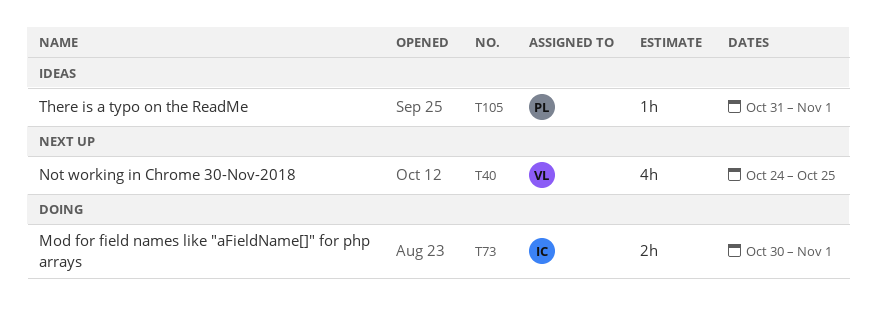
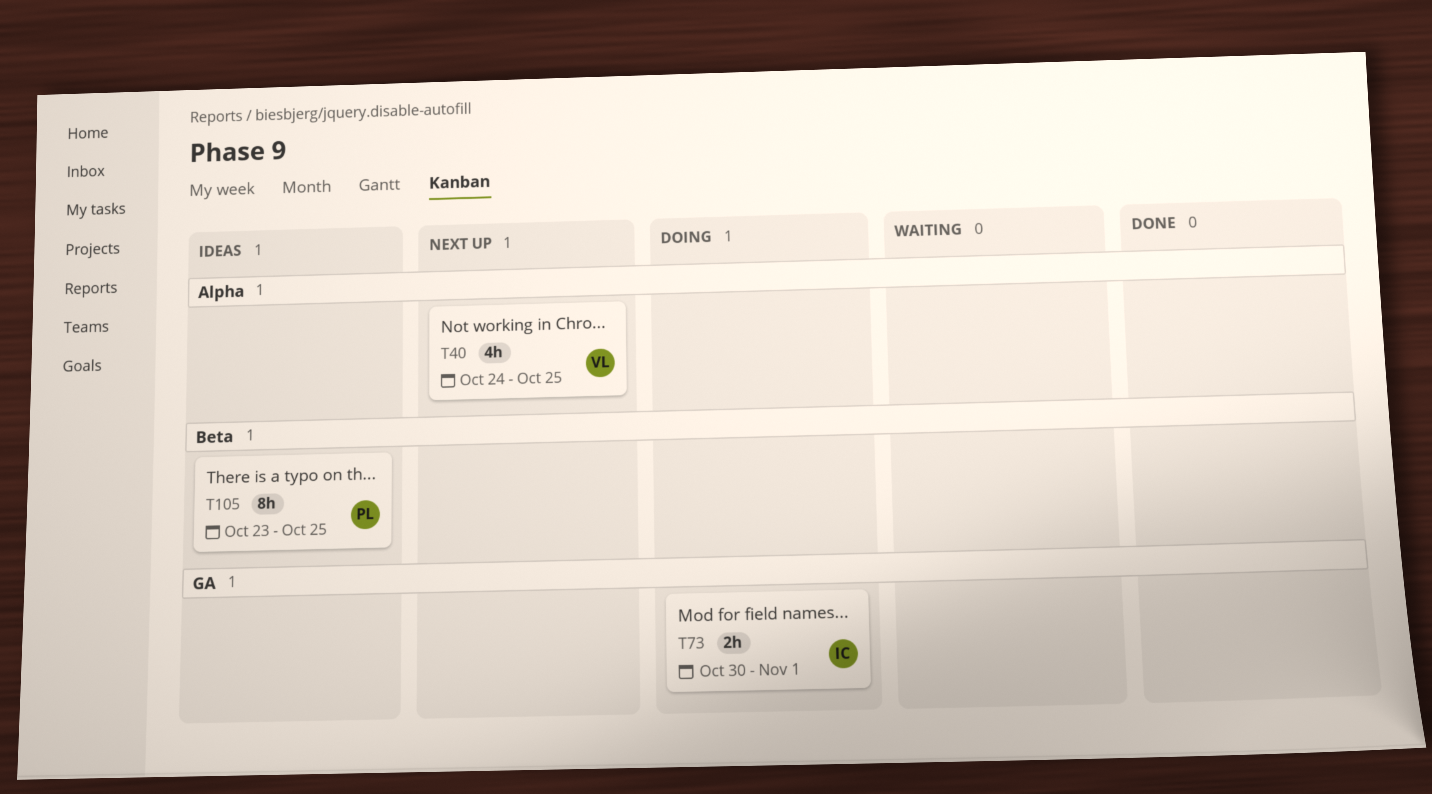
T105, estimate: 1h -> 8h
T105, start: Oct 31 -> Oct 23
T105, due: Nov 1 -> Oct 25

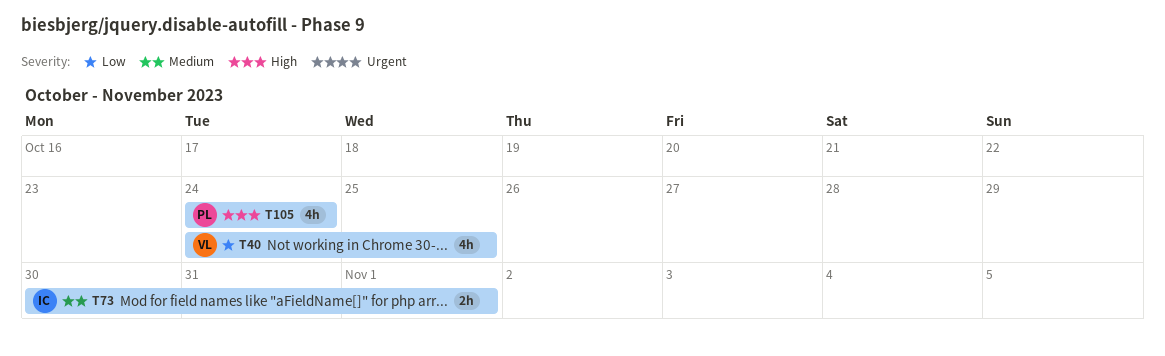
T105, estimate: 8h -> 4h
T105, start: Oct 23 -> Oct 24
T105, due: Oct 25 -> Oct 24

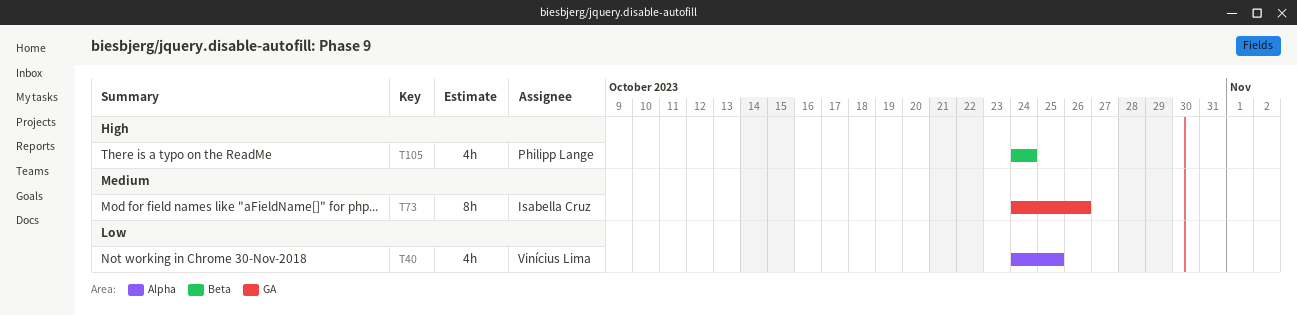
T73, estimate: 2h -> 8h
T73, start: Oct 30 -> Oct 24
T73, due: Nov 1 -> Oct 26

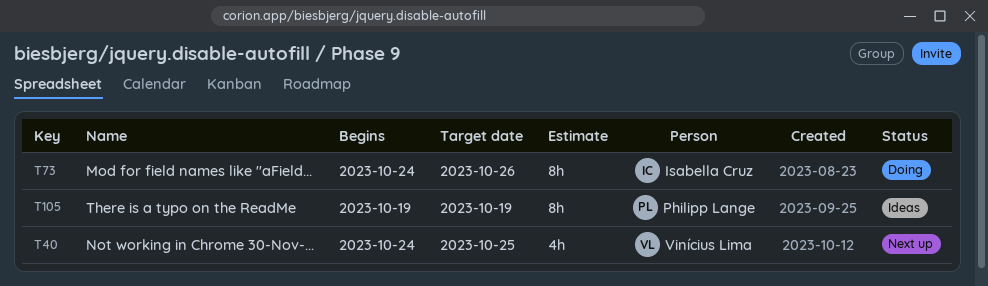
T105, estimate: 4h -> 8h
T105, start: Oct 24 -> Oct 19
T105, due: Oct 24 -> Oct 19

